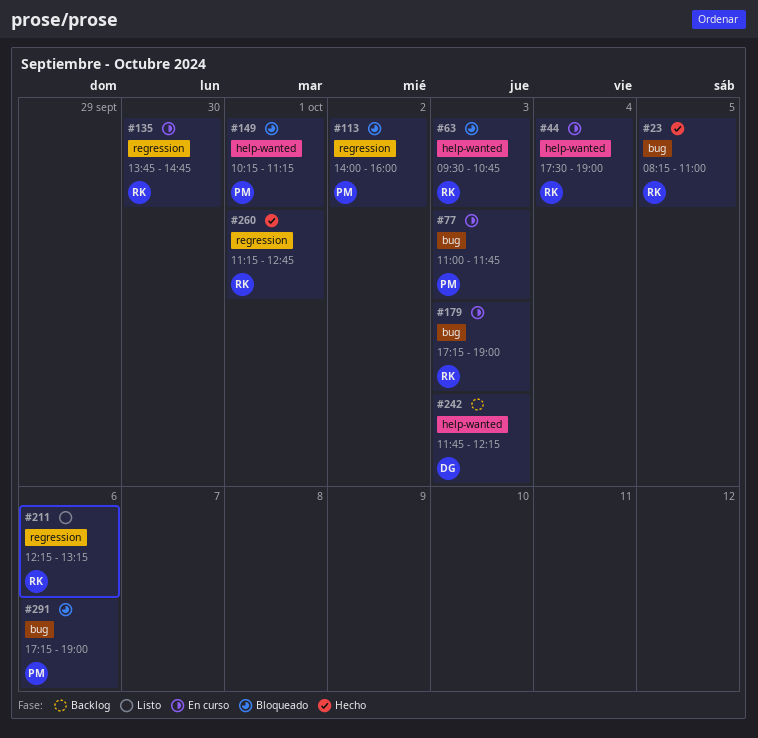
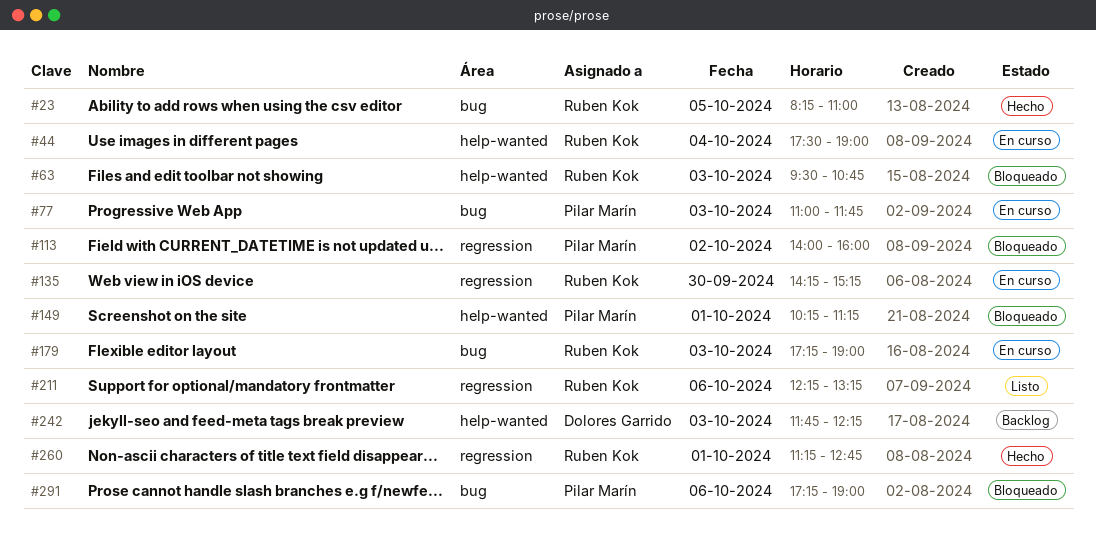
#135, begins: 13:45 -> 14:15
#135, ends: 14:45 -> 15:15

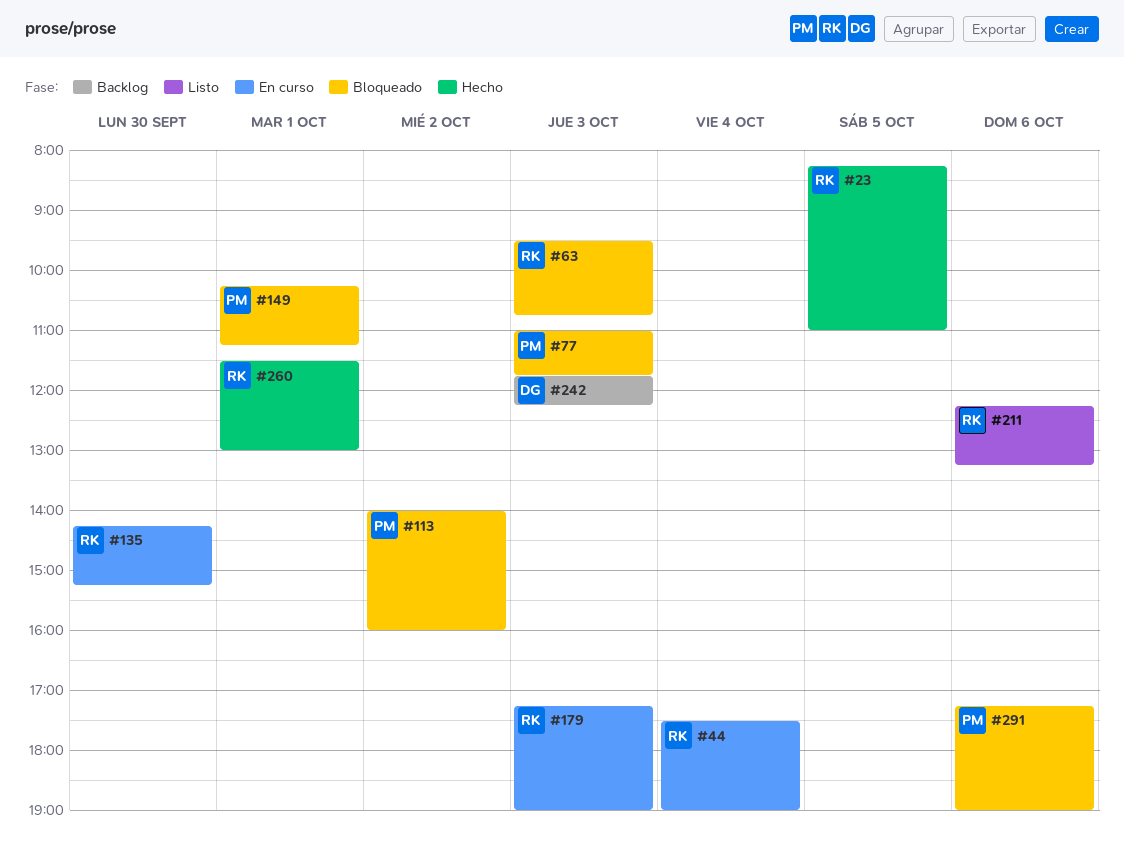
#77, status: En curso -> Bloqueado
#260, begins: 11:15 -> 11:30
#260, ends: 12:45 -> 13:00

